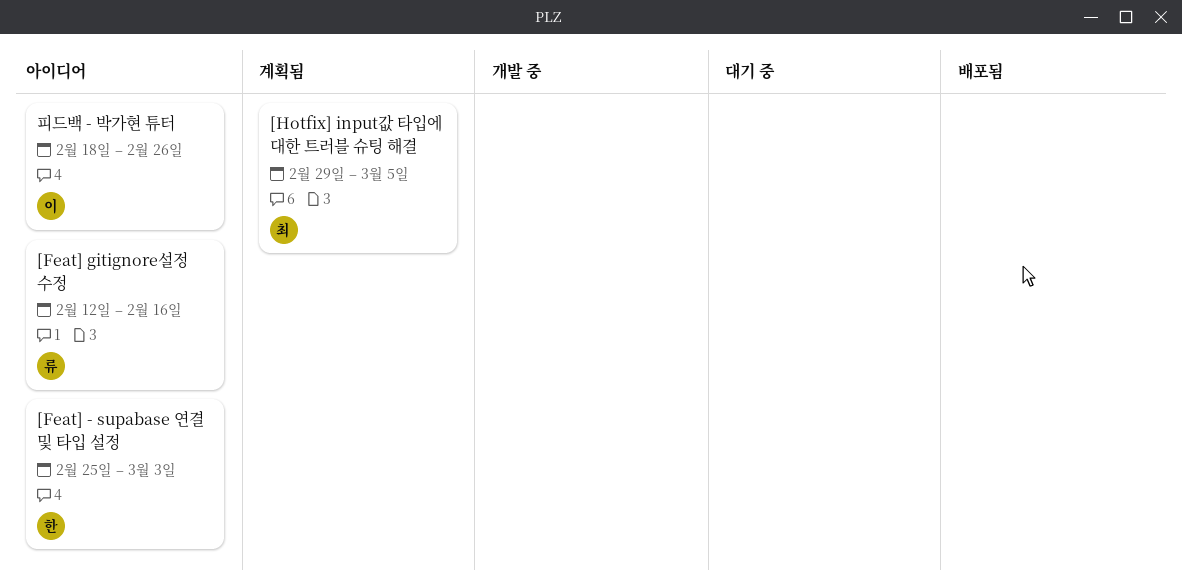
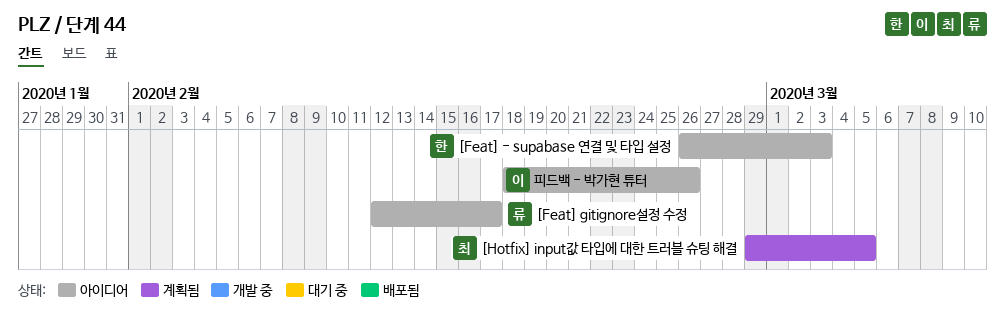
[Feat] - supabase 연결 및 타입 설정, start: Feb 25 -> Feb 26
[Feat] gitignore설정 수정, due: Feb 16 -> Feb 17

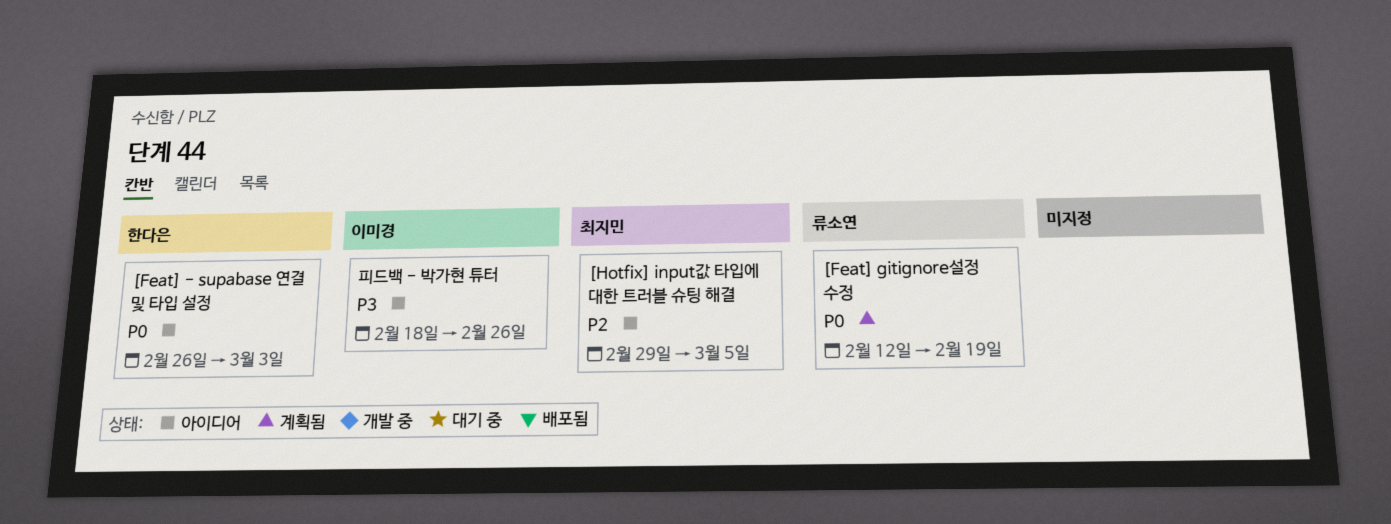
[Feat] gitignore설정 수정, status: 아이디어 -> 계획됨
[Feat] gitignore설정 수정, due: Feb 17 -> Feb 19
[Hotfix] input값 타입에 대한 트러블 슈팅 해결, status: 계획됨 -> 아이디어

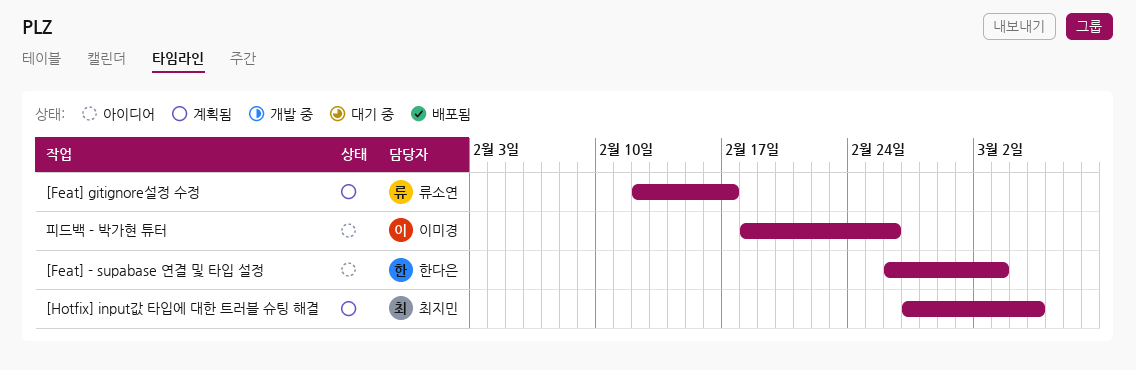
[Feat] gitignore설정 수정, due: Feb 19 -> Feb 17
[Hotfix] input값 타입에 대한 트러블 슈팅 해결, status: 아이디어 -> 계획됨
[Hotfix] input값 타입에 대한 트러블 슈팅 해결, start: Feb 29 -> Feb 27

